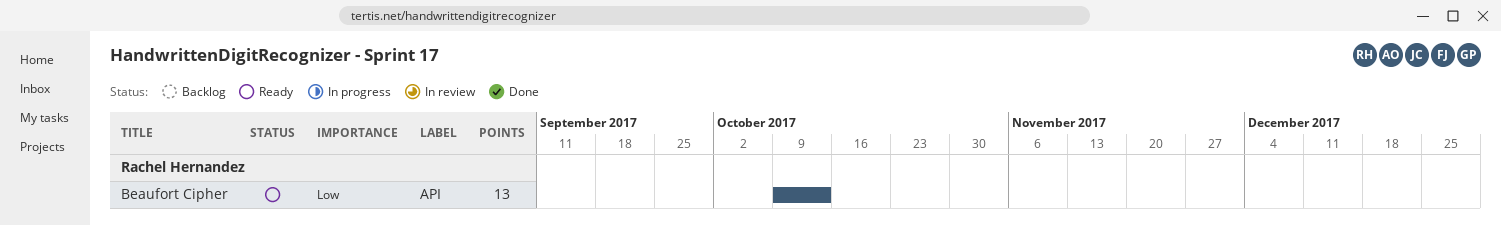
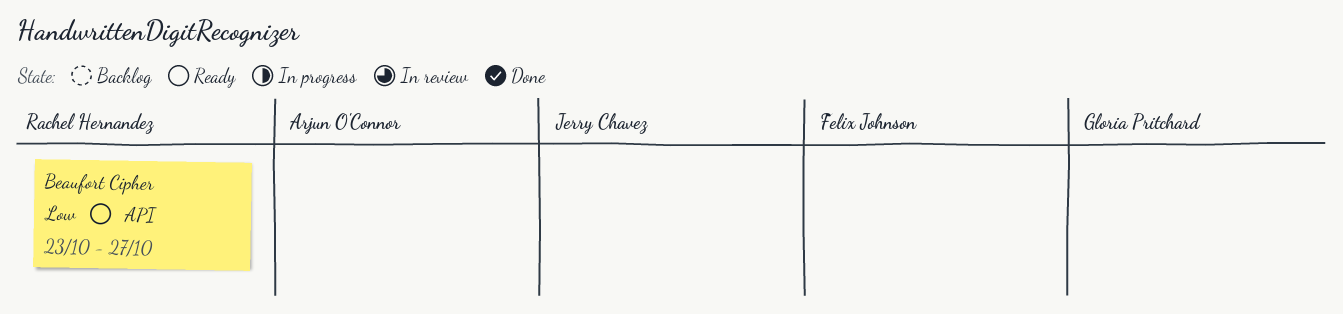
Beaufort Cipher, start: Oct 9 -> Oct 23
Beaufort Cipher, due: Oct 13 -> Oct 27

